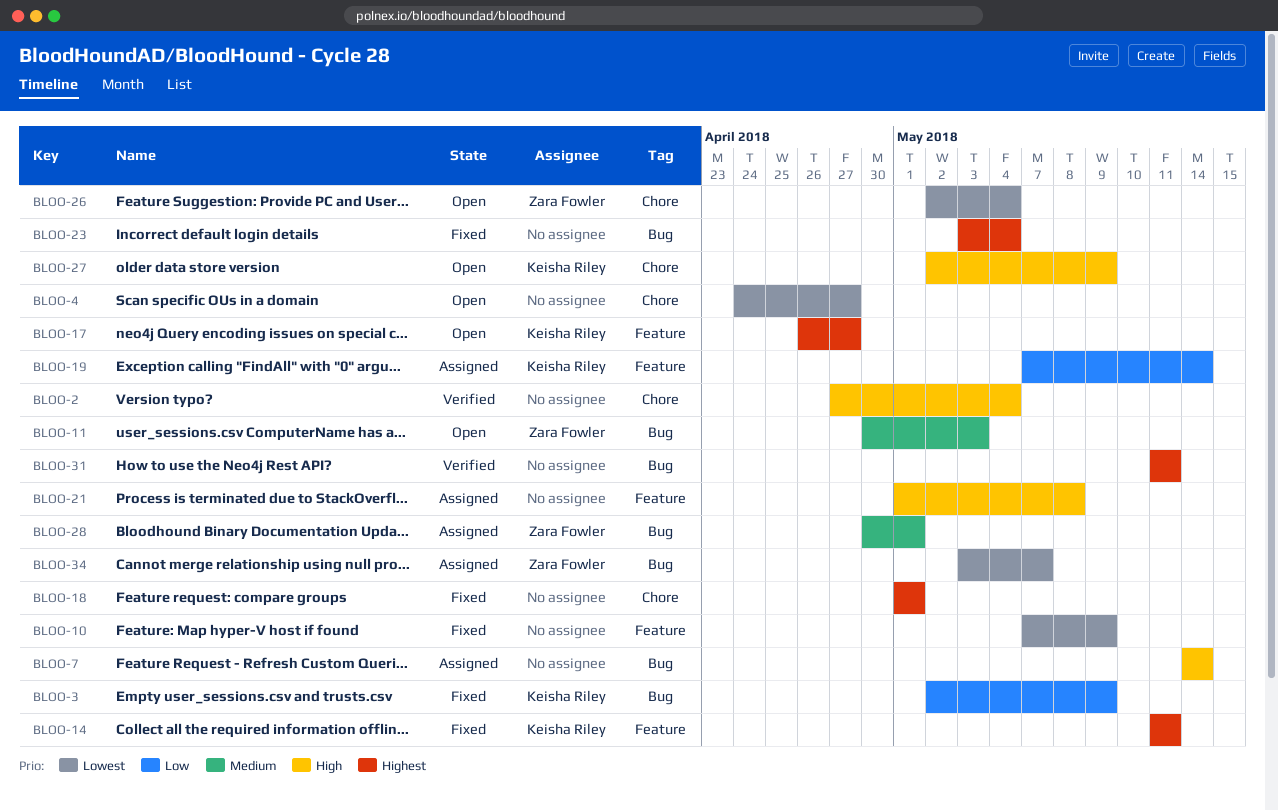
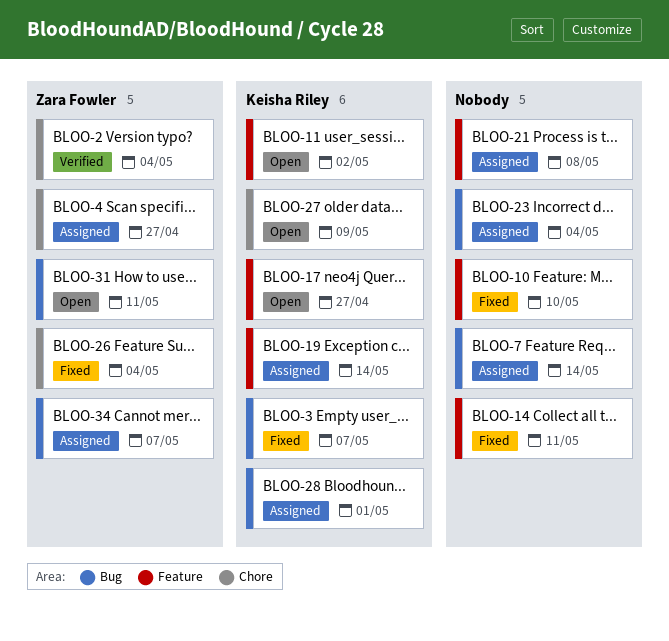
BLOO-2, owner: none -> Zara Fowler
BLOO-3, due: May 9 -> May 7
BLOO-4, status: Open -> Assigned
BLOO-4, owner: none -> Zara Fowler
BLOO-10, due: May 9 -> May 10
BLOO-11, owner: Zara Fowler -> Keisha Riley
BLOO-11, label: Bug -> Feature
BLOO-11, due: May 3 -> May 2
BLOO-14, owner: Keisha Riley -> none
BLOO-18: present -> none
BLOO-23, status: Fixed -> Assigned
BLOO-26, status: Open -> Fixed
BLOO-28, owner: Zara Fowler -> Keisha Riley
BLOO-31, status: Verified -> Open
BLOO-31, owner: none -> Zara Fowler

